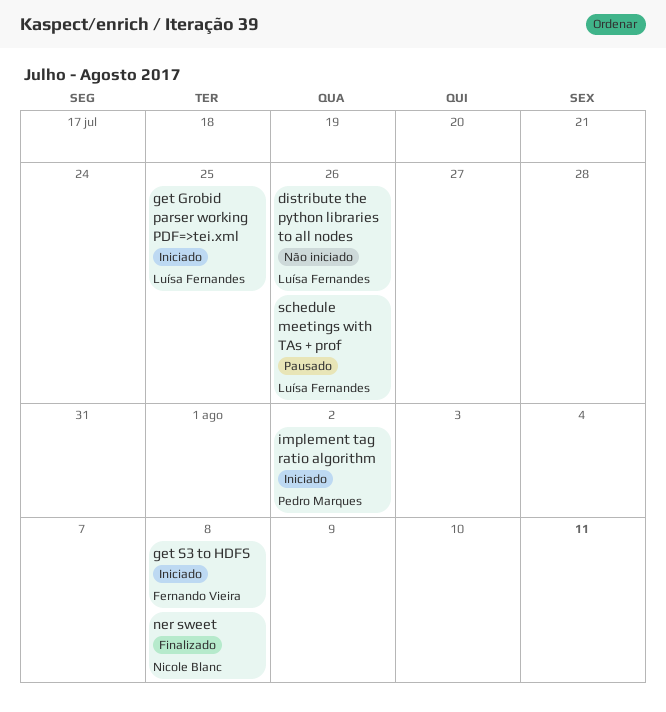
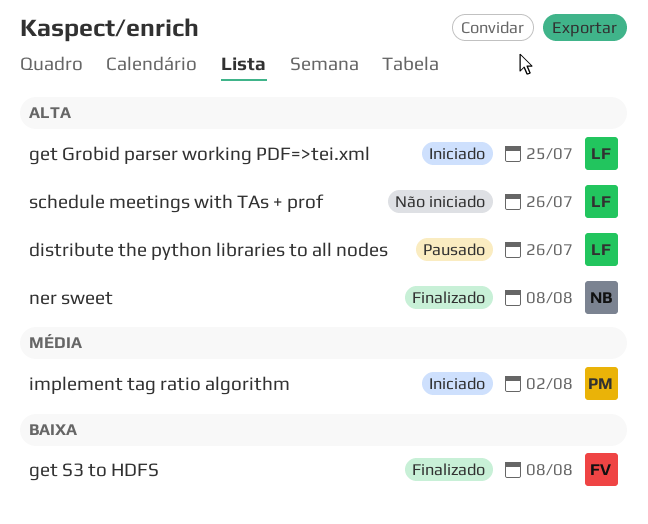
distribute the python libraries to all nodes, status: Não iniciado -> Pausado
get S3 to HDFS, status: Iniciado -> Finalizado
schedule meetings with TAs + prof, status: Pausado -> Não iniciado

